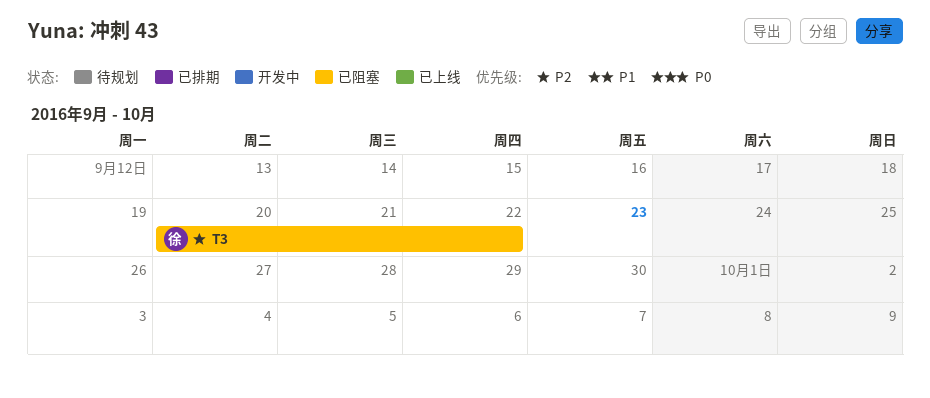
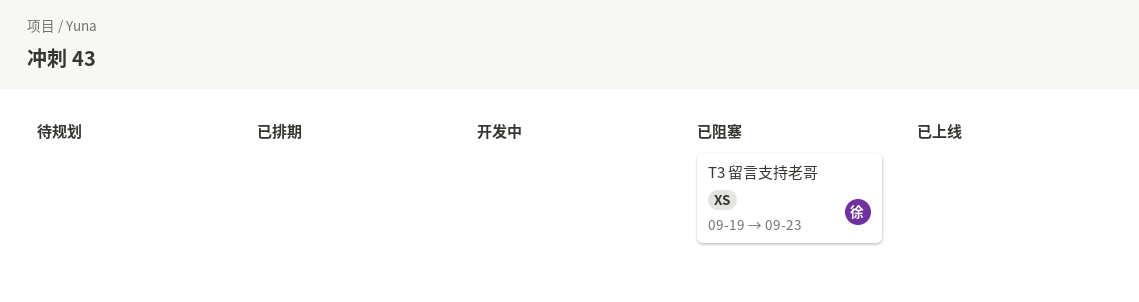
T3, start: Sep 20 -> Sep 19
T3, due: Sep 22 -> Sep 23

